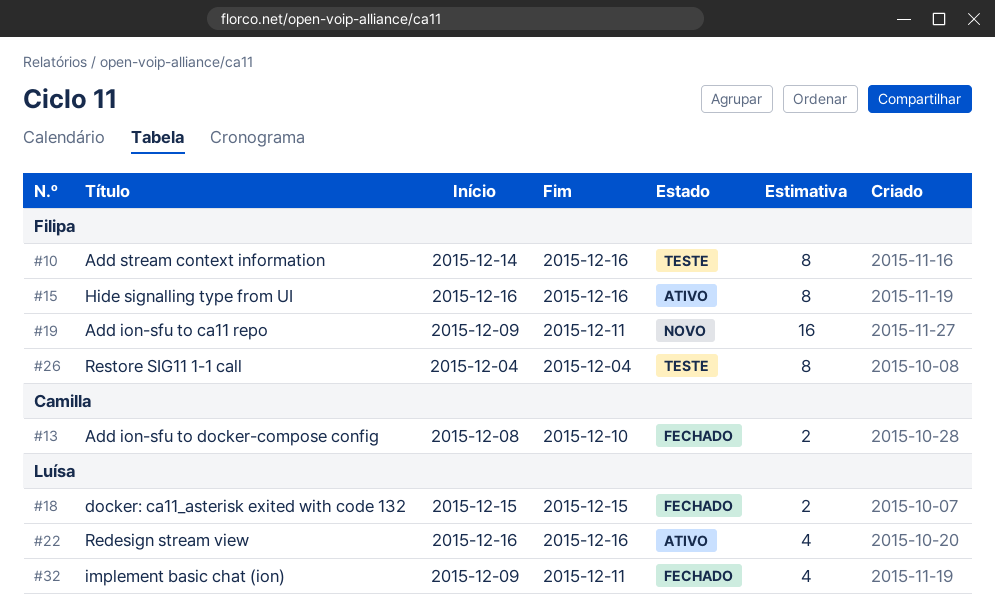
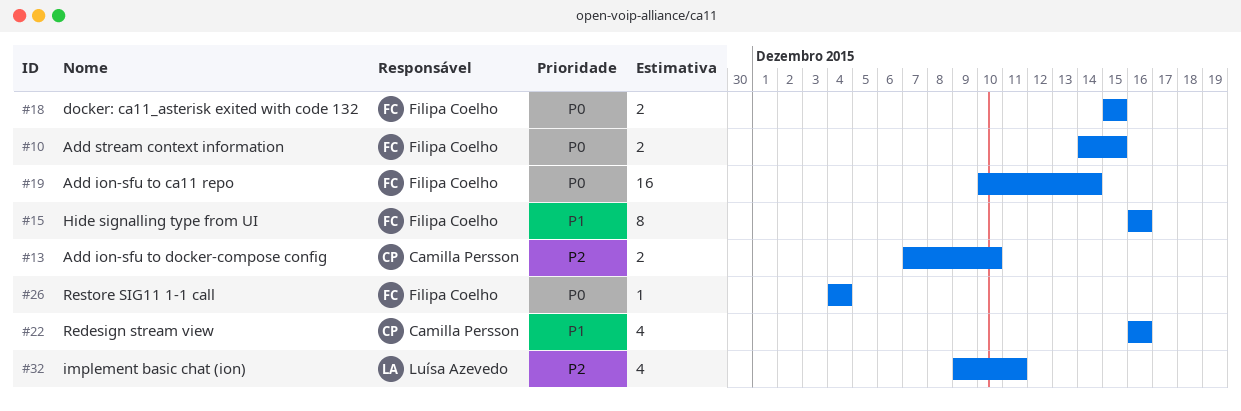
#10, estimate: 8 -> 2
#10, due: Dec 16 -> Dec 15
#13, start: Dec 8 -> Dec 7
#18, owner: Luísa Azevedo -> Filipa Coelho
#19, start: Dec 9 -> Dec 10
#19, due: Dec 11 -> Dec 14
#22, owner: Luísa Azevedo -> Camilla Persson
#26, estimate: 8 -> 1

